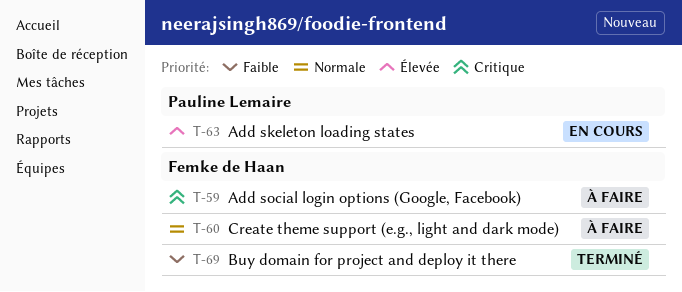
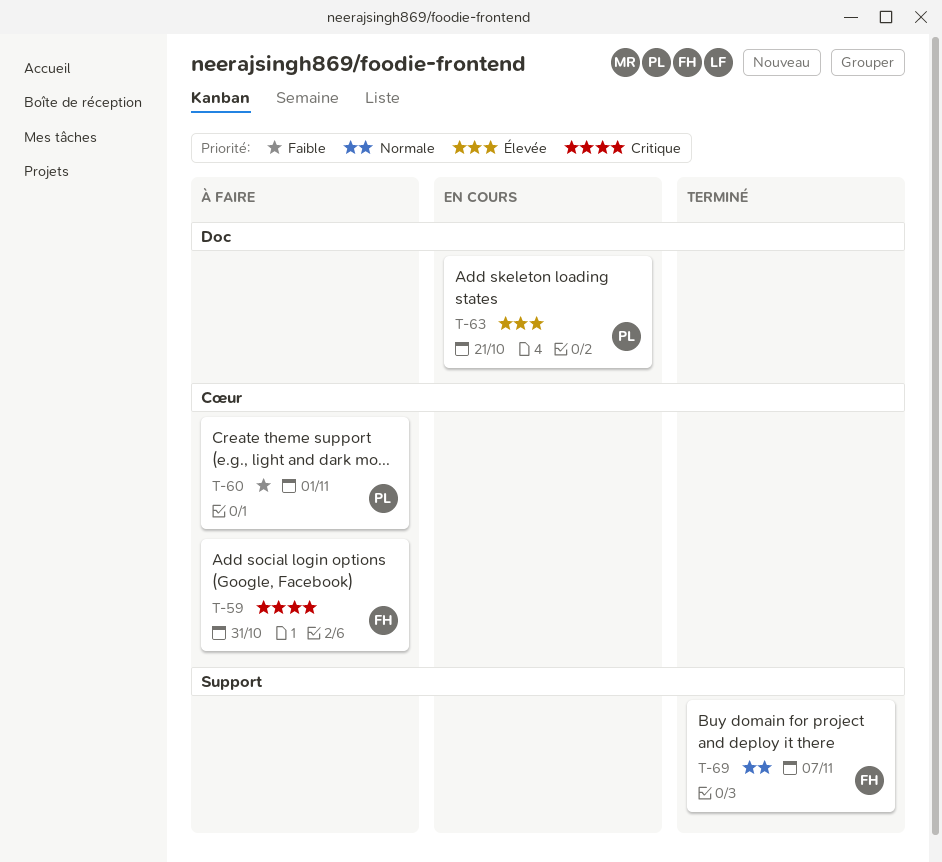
T-60, owner: Femke de Haan -> Pauline Lemaire
T-60, priority: Normale -> Faible
T-69, priority: Faible -> Normale

